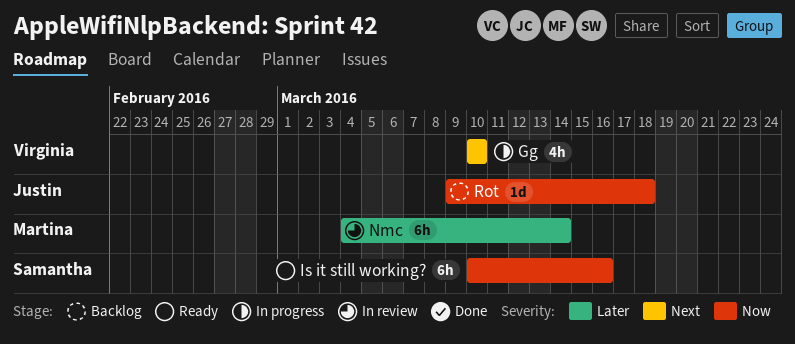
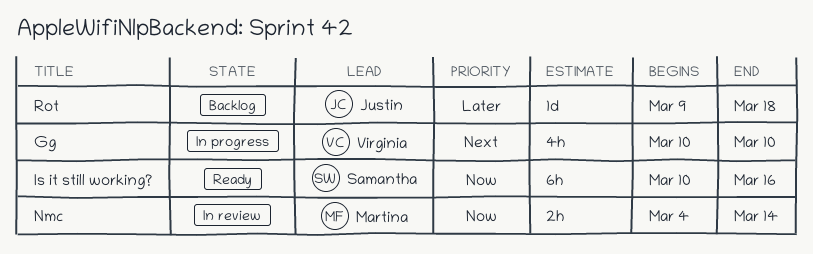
Nmc, priority: Later -> Now
Nmc, estimate: 6h -> 2h
Rot, priority: Now -> Later

